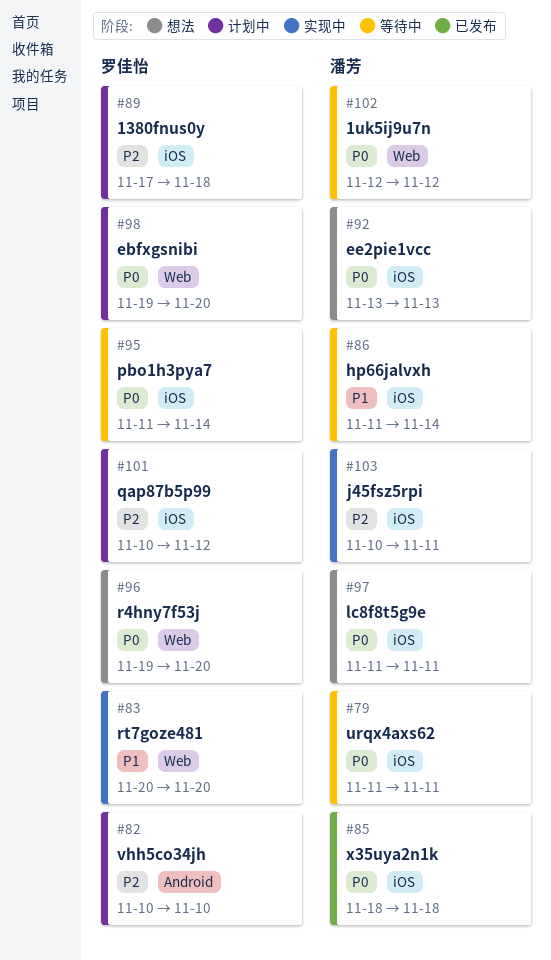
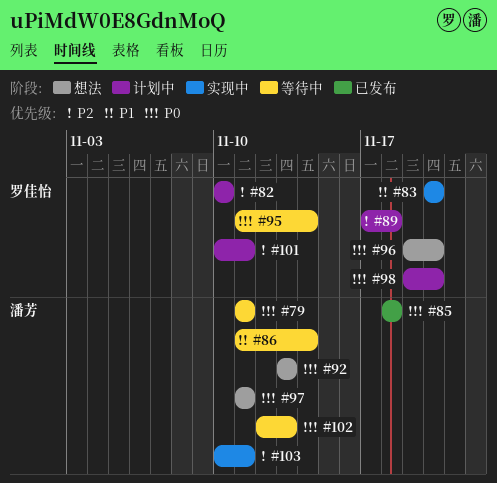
#101, due: Nov 12 -> Nov 11
#102, due: Nov 12 -> Nov 13

